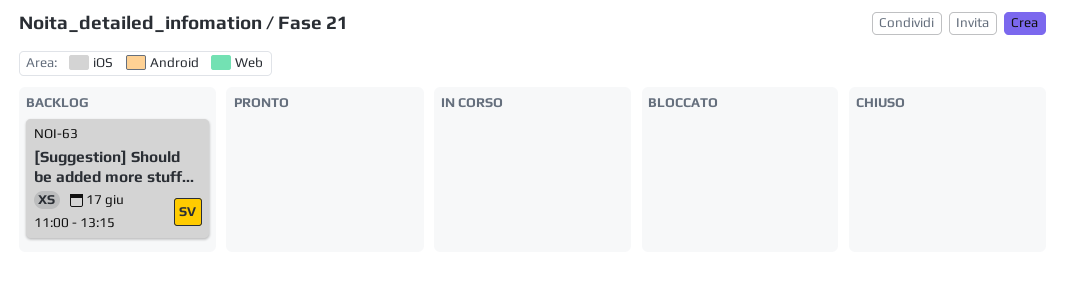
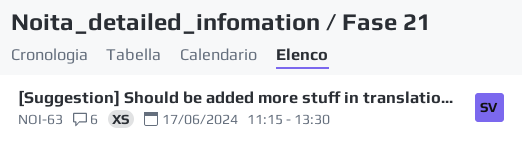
NOI-63, begins: 11:00 -> 11:15
NOI-63, ends: 13:15 -> 13:30

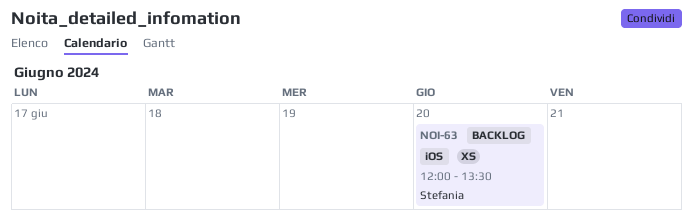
NOI-63, day: Jun 17 -> Jun 20
NOI-63, begins: 11:15 -> 12:00

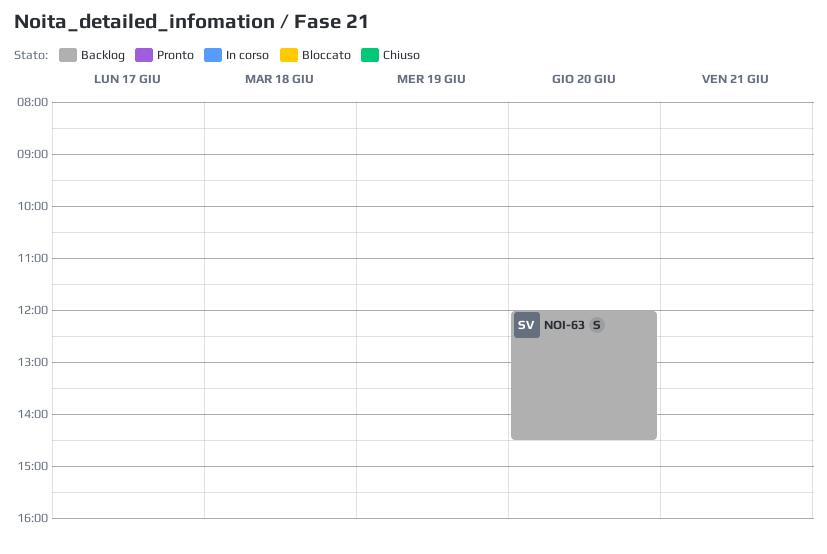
NOI-63, estimate: XS -> S
NOI-63, ends: 13:30 -> 14:30

